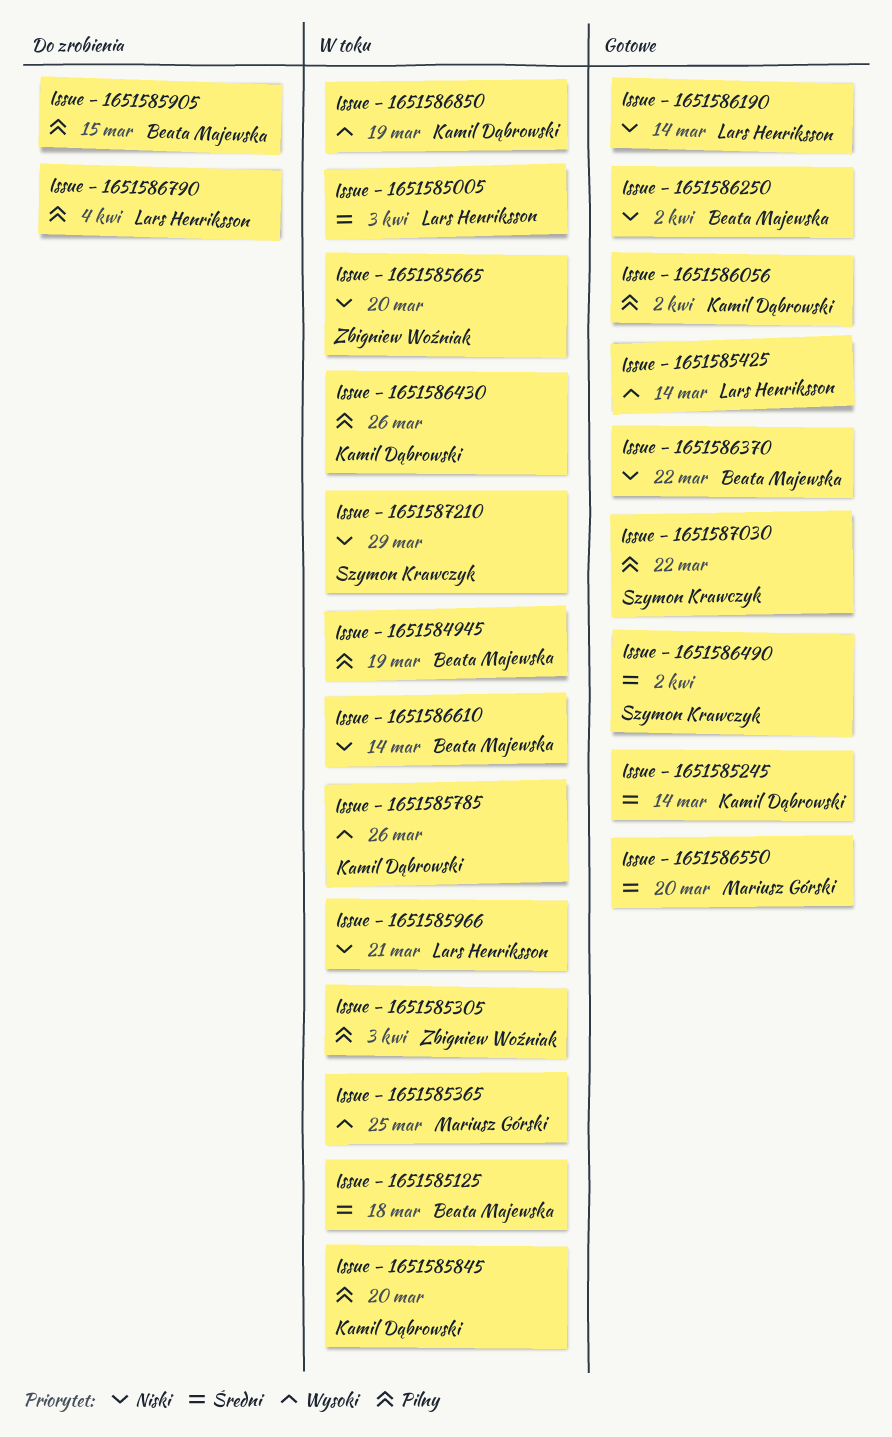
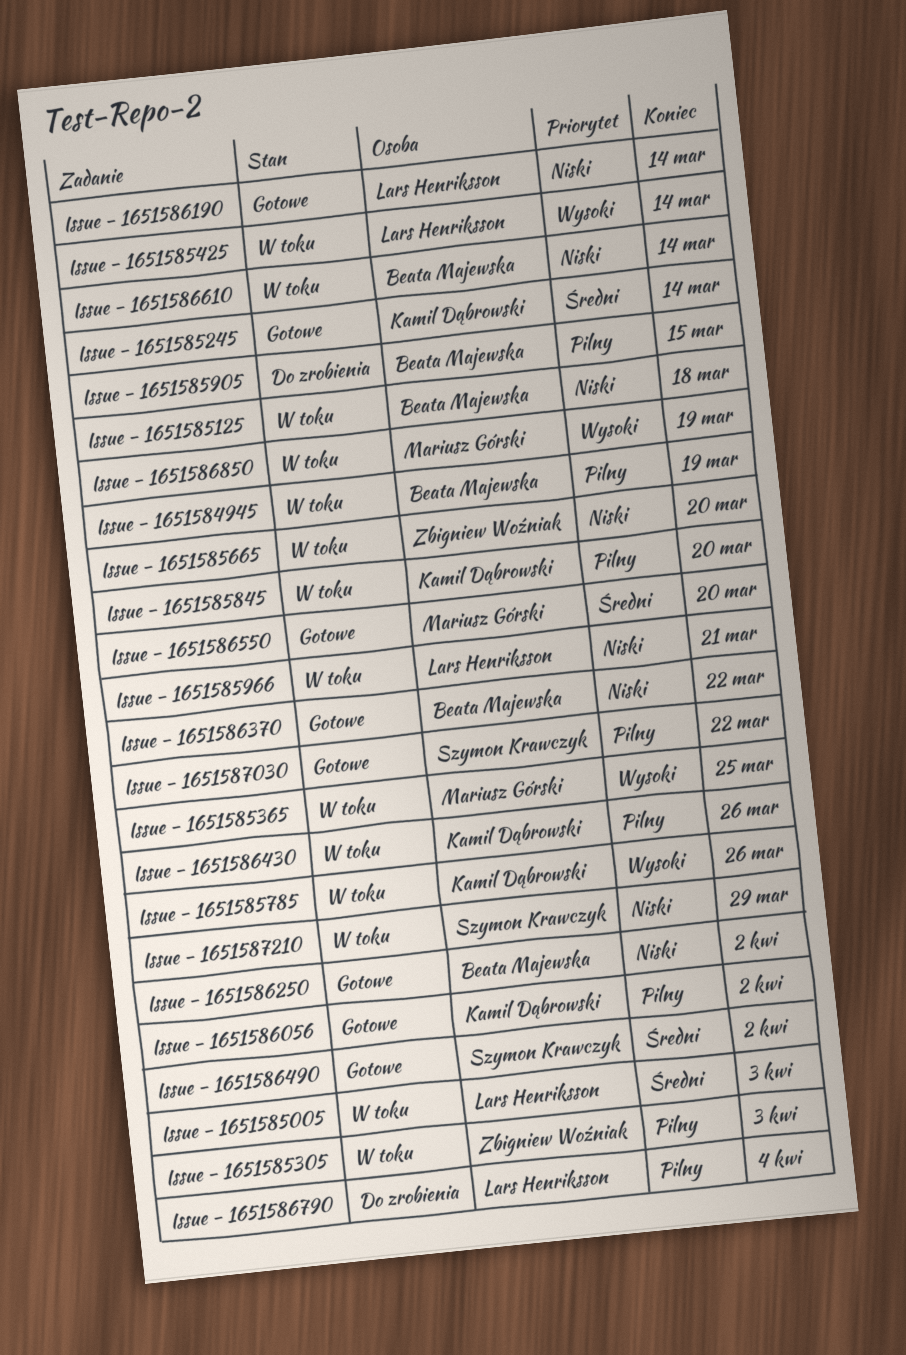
Issue - 1651585125, priority: Średni -> Niski
Issue - 1651585425, status: Gotowe -> W toku
Issue - 1651586850, owner: Kamil Dąbrowski -> Mariusz Górski

